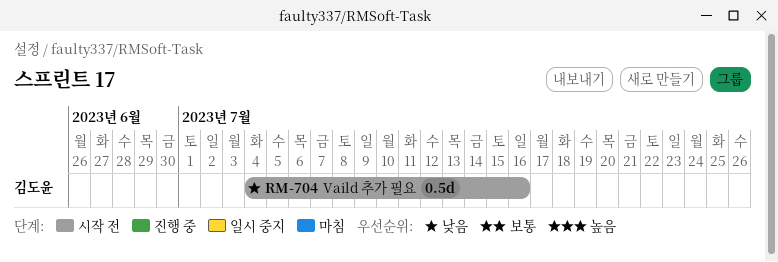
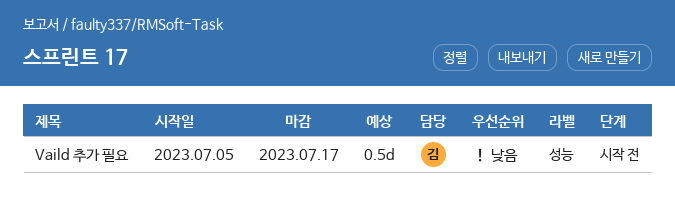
Vaild 추가 필요, start: Jul 4 -> Jul 5
Vaild 추가 필요, due: Jul 16 -> Jul 17

